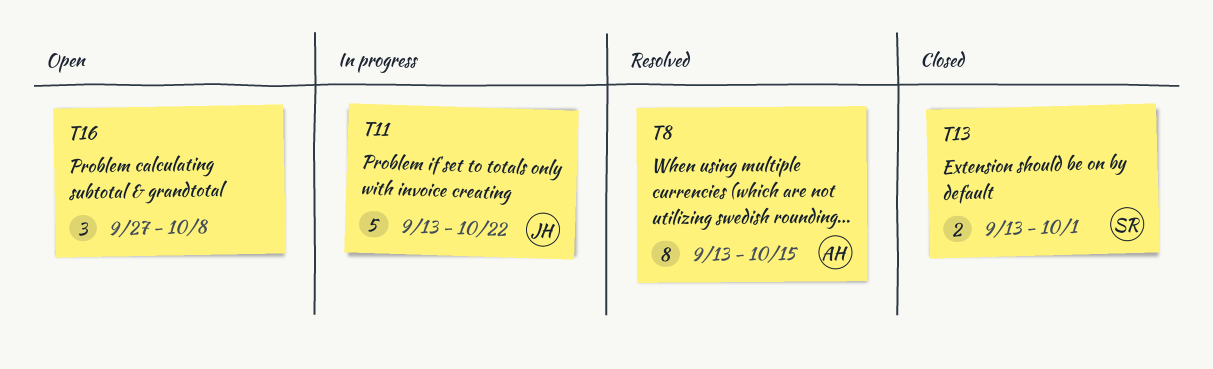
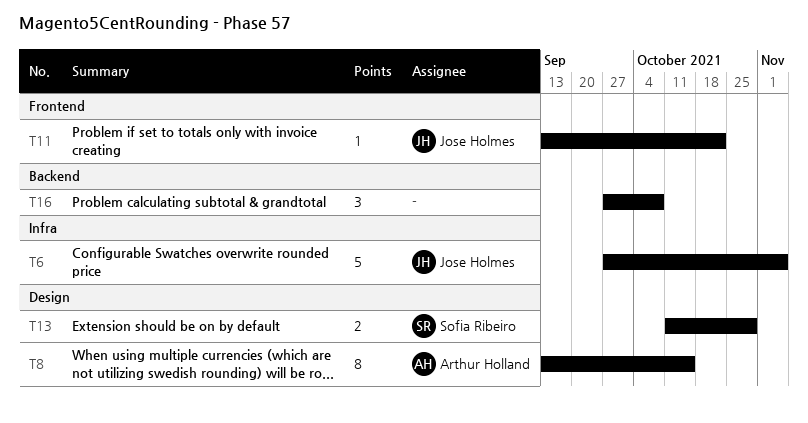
T6: none -> present
T11, estimate: 5 -> 1
T13, start: Sep 13 -> Oct 11
T13, due: Oct 1 -> Oct 29

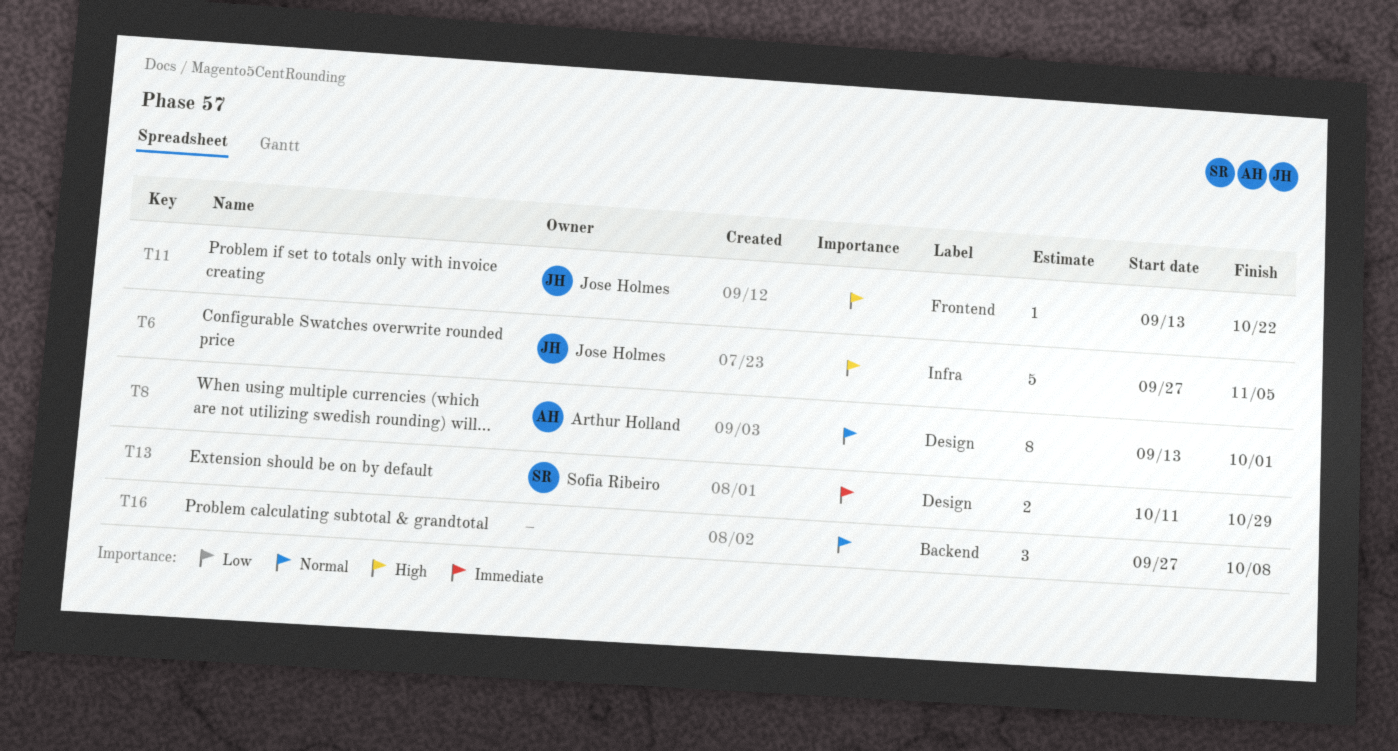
T8, due: Oct 15 -> Oct 1

